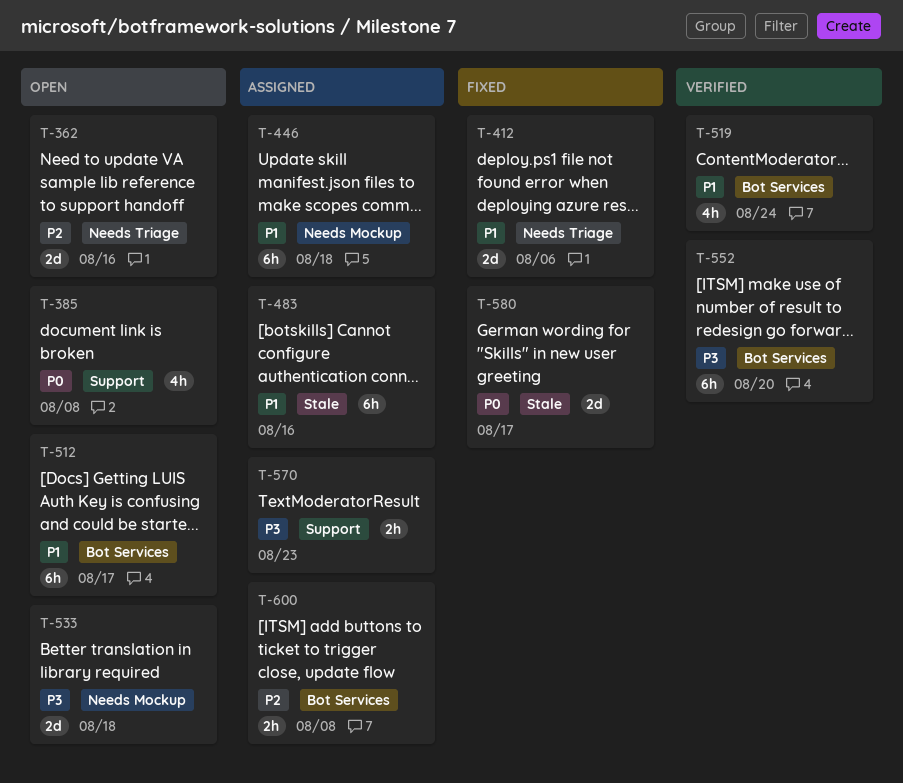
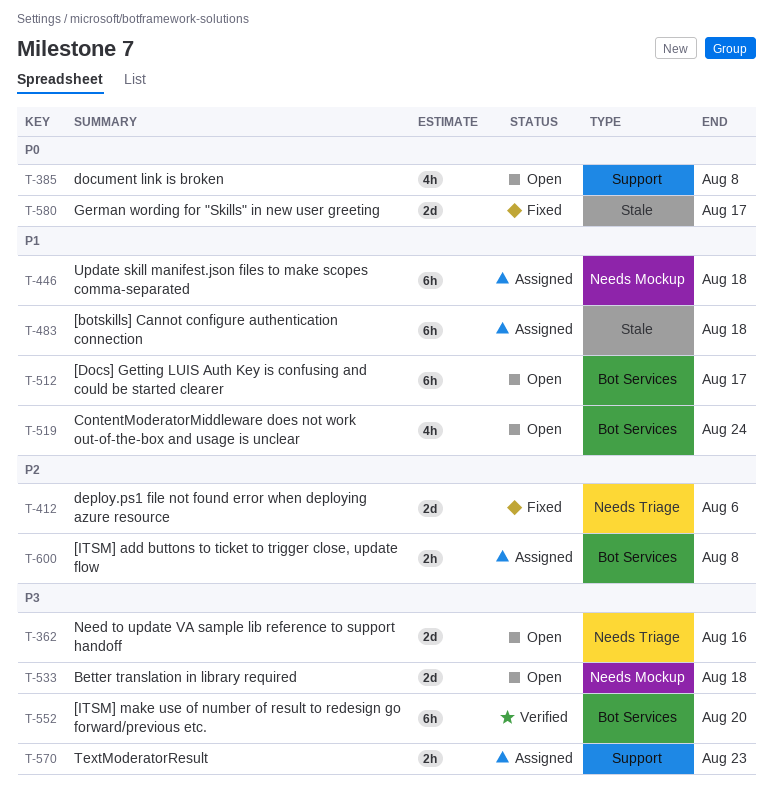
T-362, priority: P2 -> P3
T-412, priority: P1 -> P2
T-483, due: Aug 16 -> Aug 18
T-519, status: Verified -> Open

